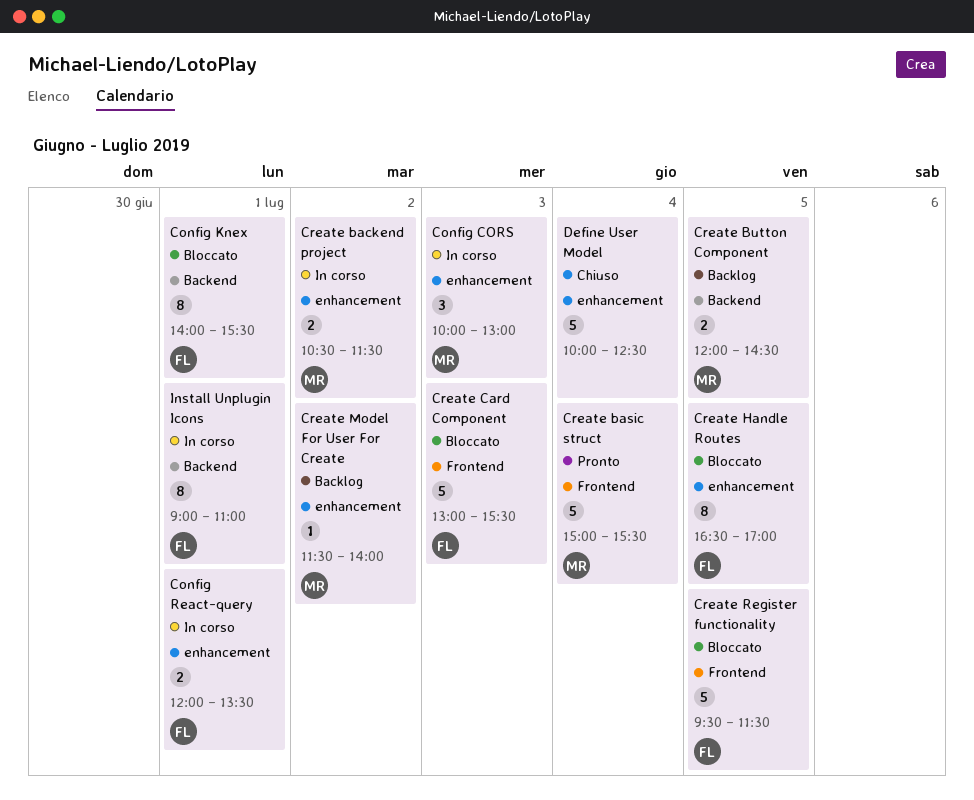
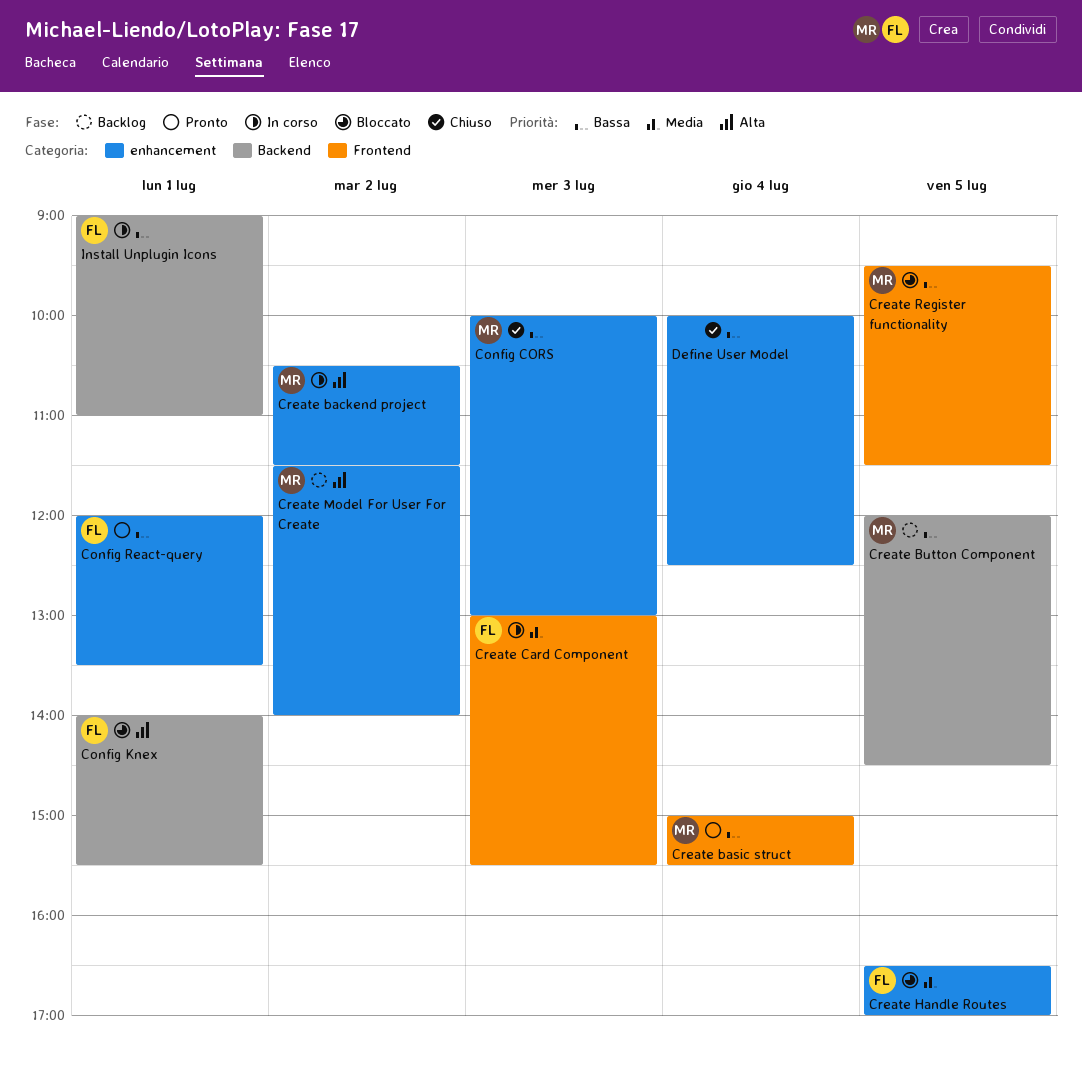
Config CORS, status: In corso -> Chiuso
Config React-query, status: In corso -> Pronto
Create Card Component, status: Bloccato -> In corso
Create Register functionality, owner: FL -> MR

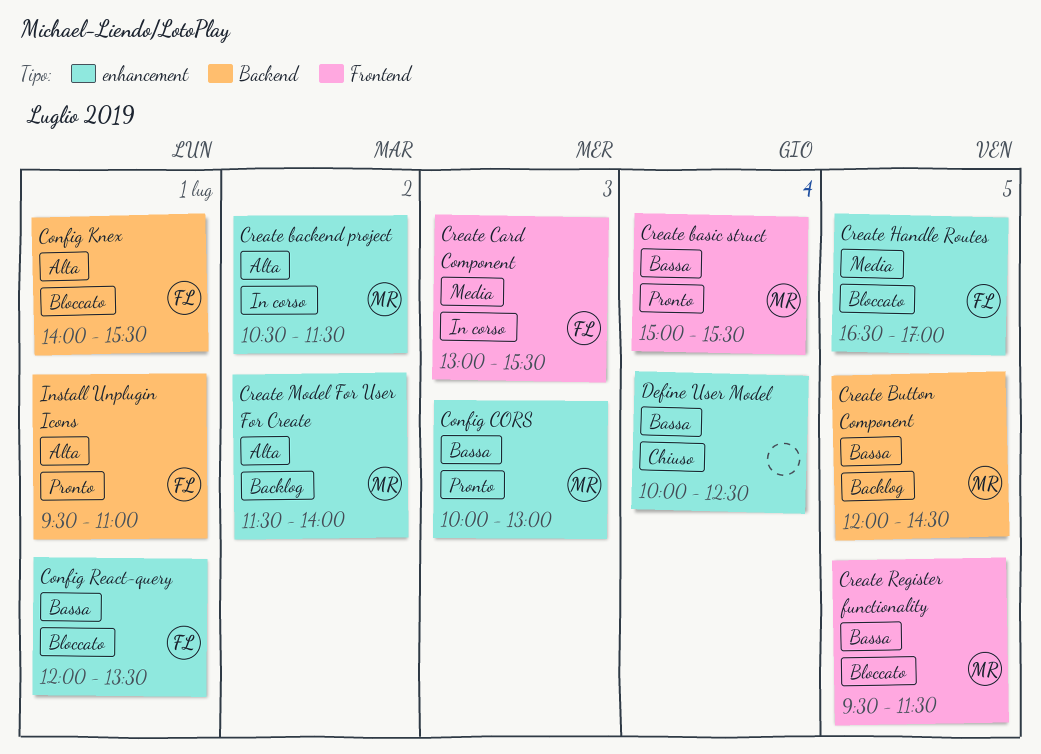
Config CORS, status: Chiuso -> Pronto
Config React-query, status: Pronto -> Bloccato
Install Unplugin Icons, status: In corso -> Pronto
Install Unplugin Icons, priority: Bassa -> Alta
Install Unplugin Icons, begins: 09:00 -> 09:30

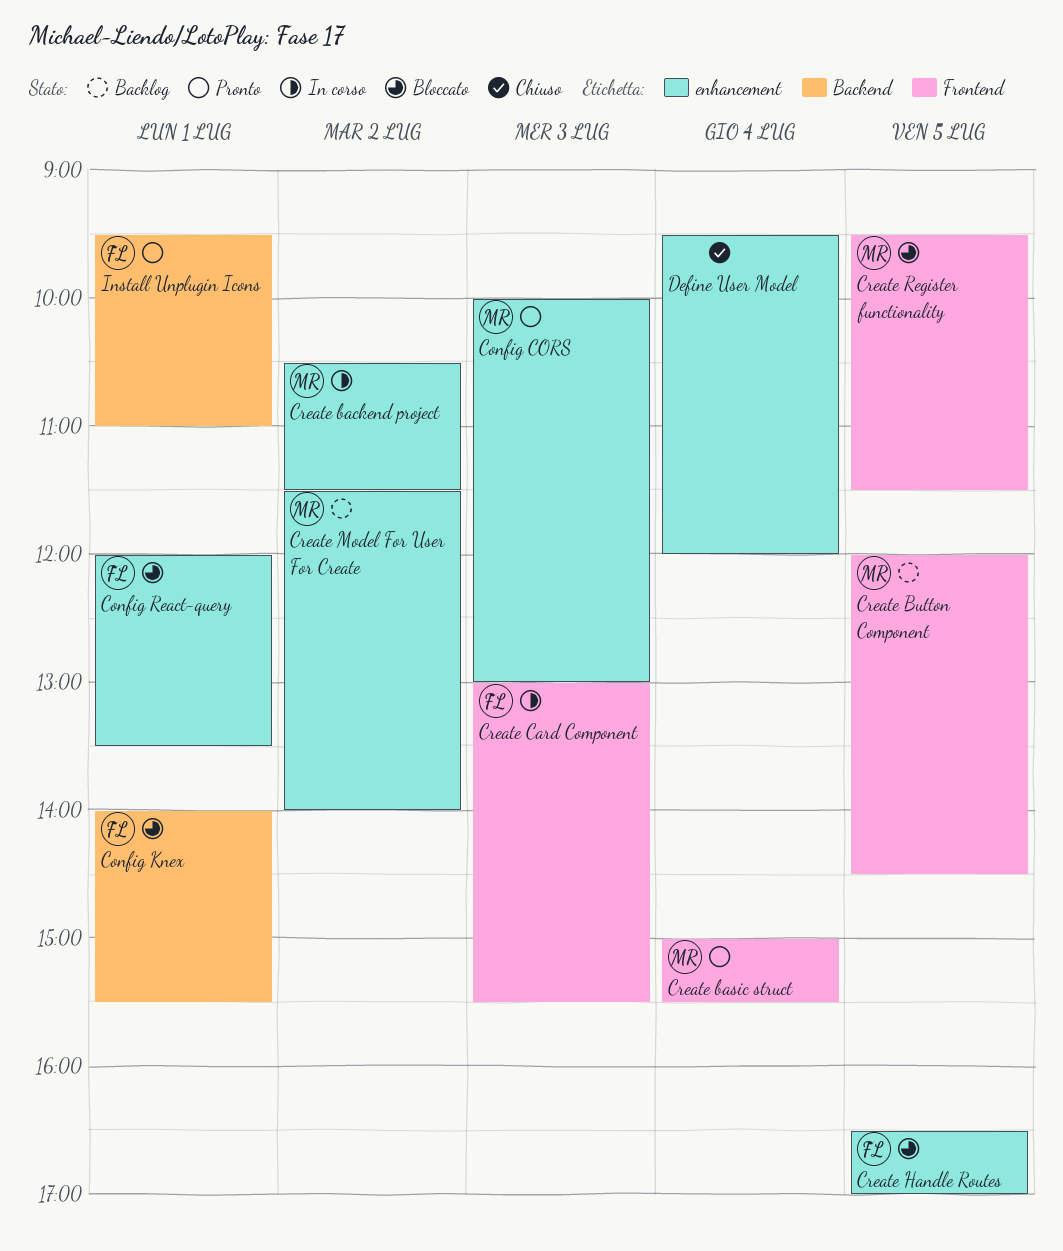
Create Button Component, label: Backend -> Frontend
Define User Model, begins: 10:00 -> 09:30
Define User Model, ends: 12:30 -> 12:00

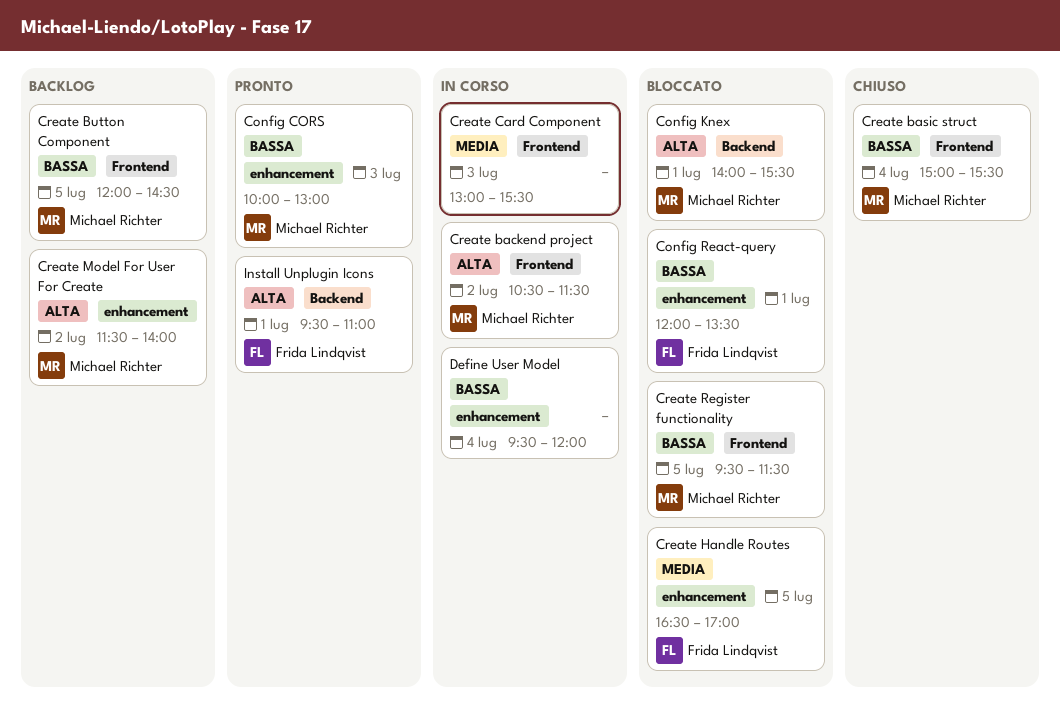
Config Knex, owner: Frida Lindqvist -> Michael Richter
Create backend project, label: enhancement -> Frontend
Create basic struct, status: Pronto -> Chiuso
Create Card Component, owner: Frida Lindqvist -> none
Define User Model, status: Chiuso -> In corso

